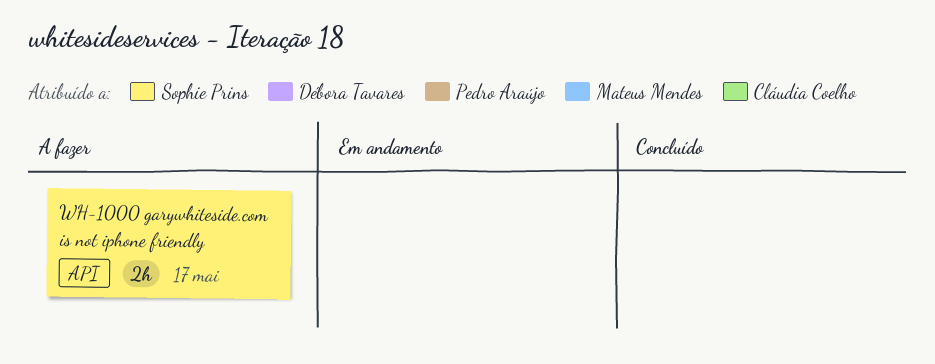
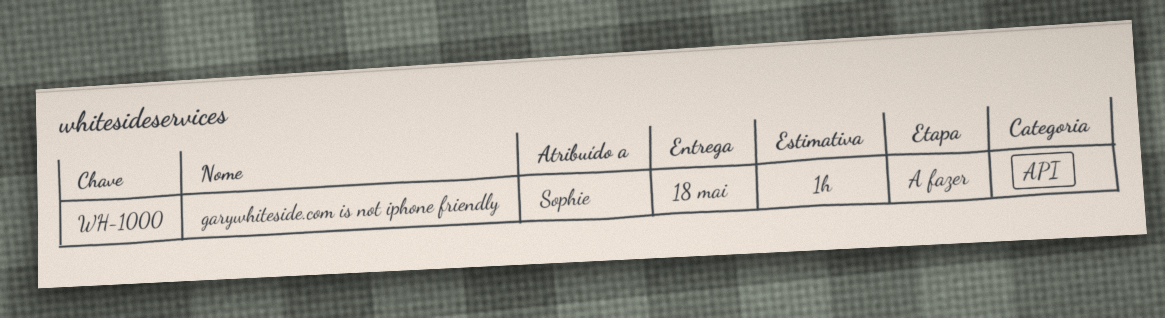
WH-1000, estimate: 2h -> 1h
WH-1000, due: May 17 -> May 18

